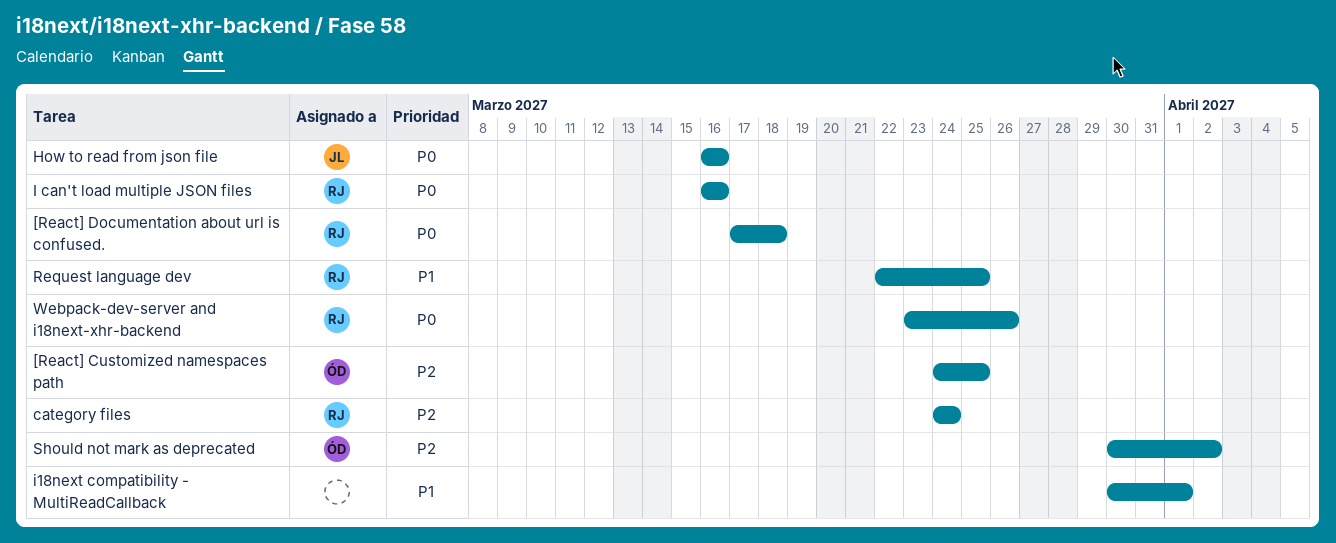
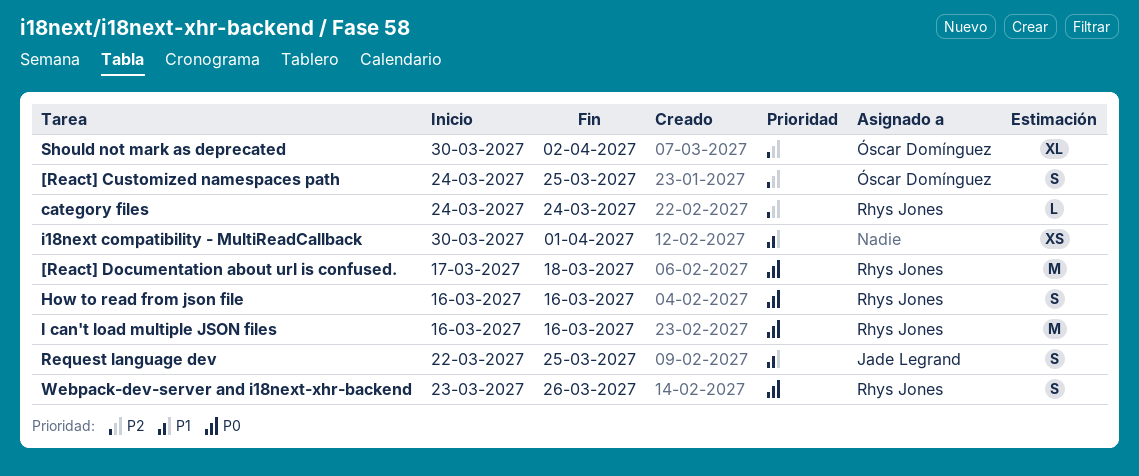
How to read from json file, owner: Jade Legrand -> Rhys Jones
Request language dev, owner: Rhys Jones -> Jade Legrand

